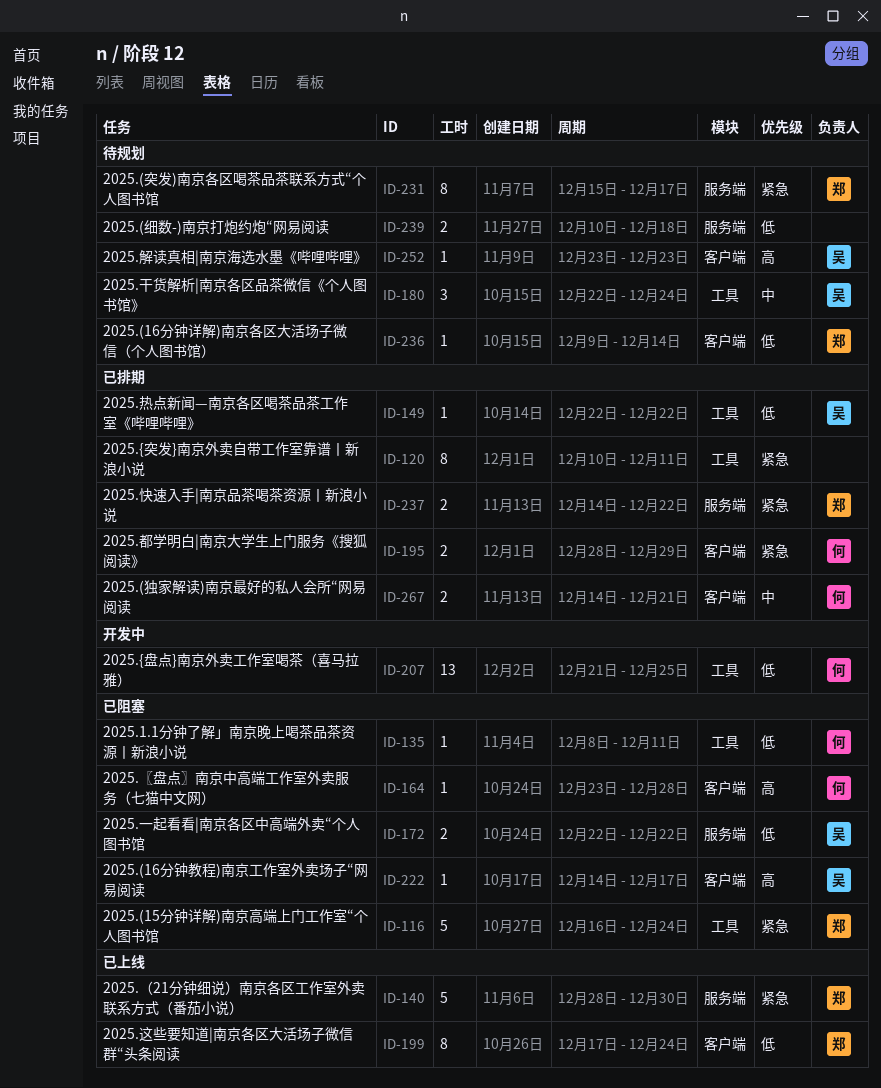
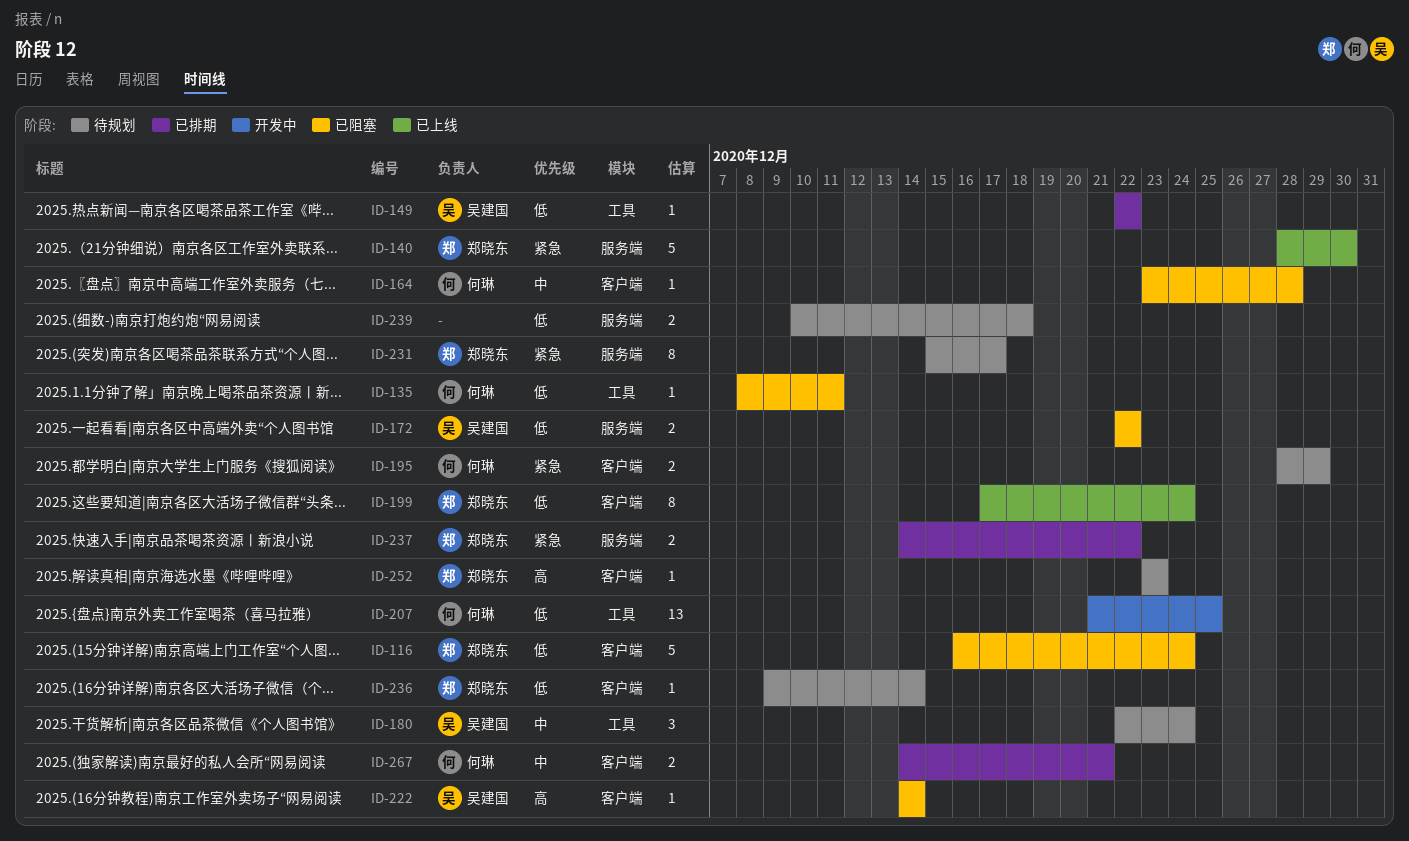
ID-116, priority: 紧急 -> 低
ID-116, label: 工具 -> 客户端
ID-120: present -> none
ID-164, priority: 高 -> 中
ID-195, status: 已排期 -> 待规划
ID-222, due: Dec 17 -> Dec 14
ID-252, owner: 吴建国 -> 郑晓东

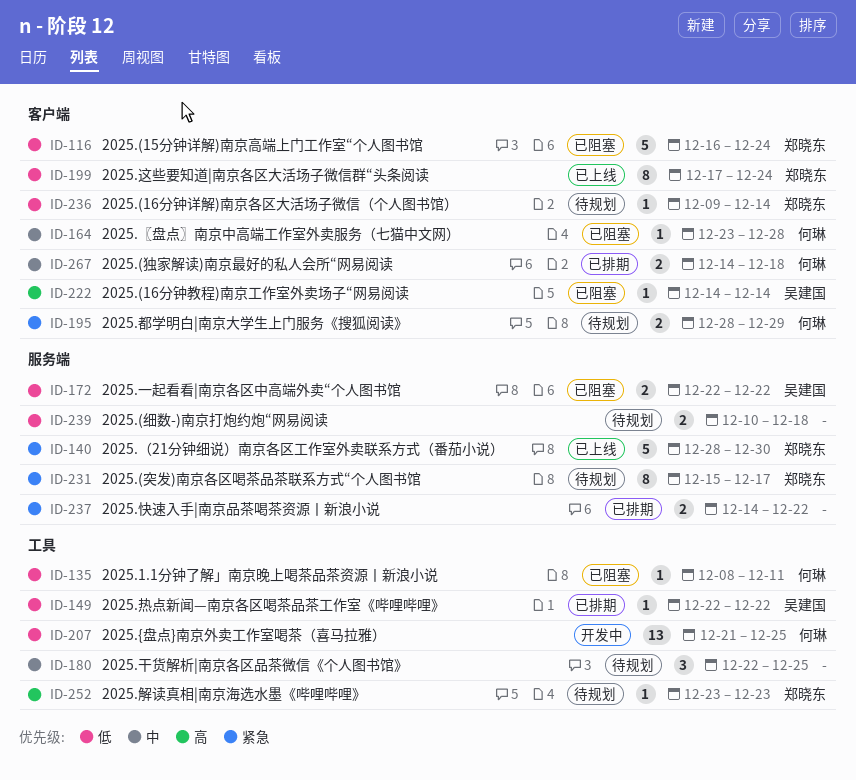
ID-180, owner: 吴建国 -> none
ID-180, due: Dec 24 -> Dec 25
ID-237, owner: 郑晓东 -> none
ID-252, label: 客户端 -> 工具
ID-267, due: Dec 21 -> Dec 18

